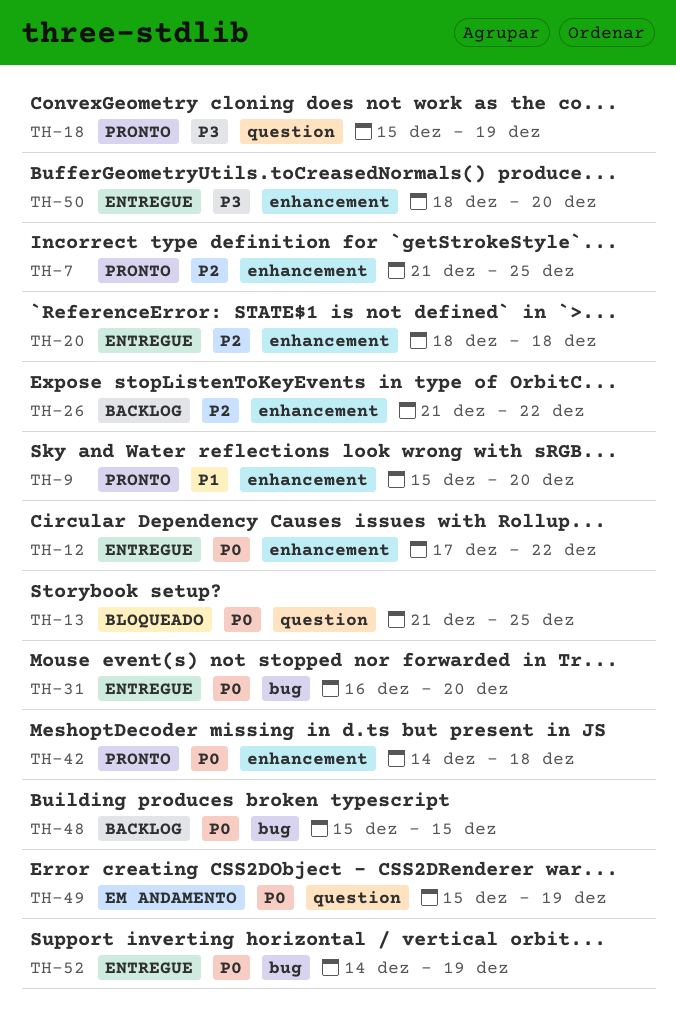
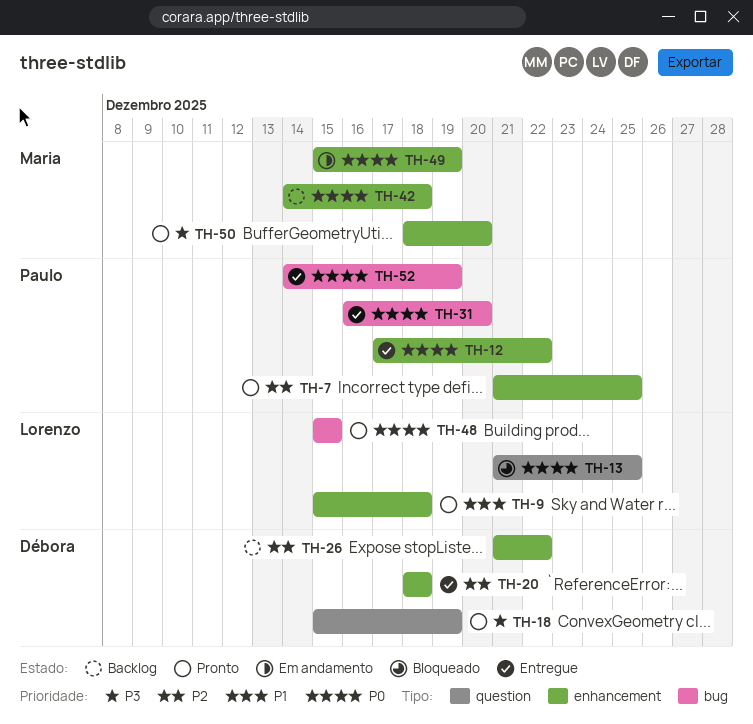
TH-9, due: Dec 20 -> Dec 18
TH-42, status: Pronto -> Backlog
TH-48, status: Backlog -> Pronto
TH-49, label: question -> enhancement
TH-50, status: Entregue -> Pronto

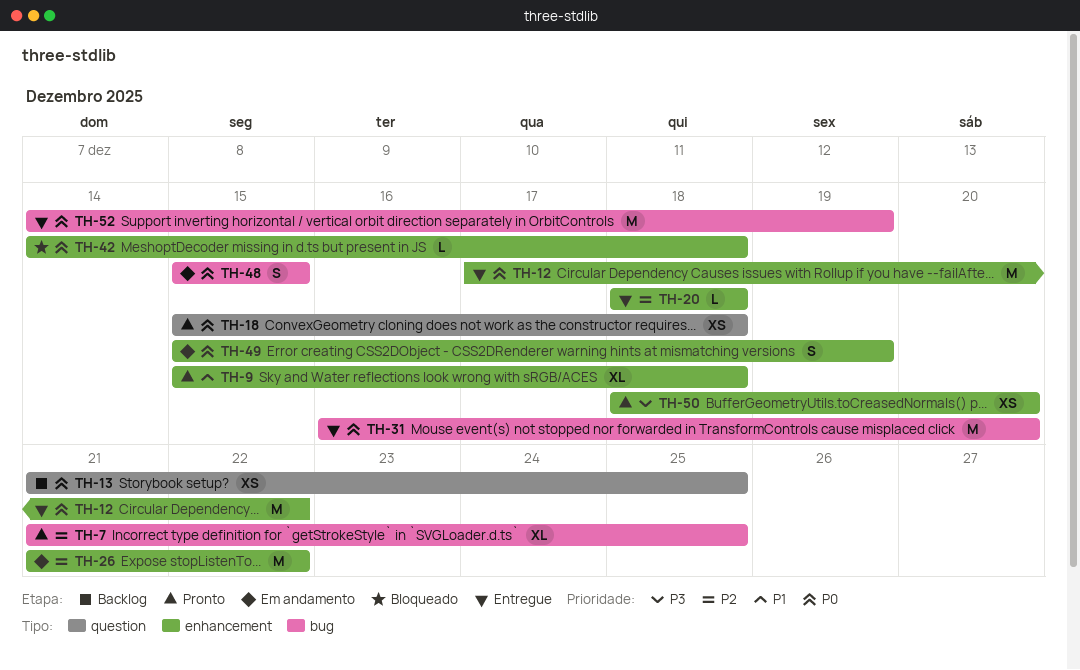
TH-7, label: enhancement -> bug
TH-13, status: Bloqueado -> Backlog
TH-18, priority: P3 -> P0
TH-18, due: Dec 19 -> Dec 18
TH-26, status: Backlog -> Em andamento
TH-42, status: Backlog -> Bloqueado
TH-48, status: Pronto -> Em andamento

